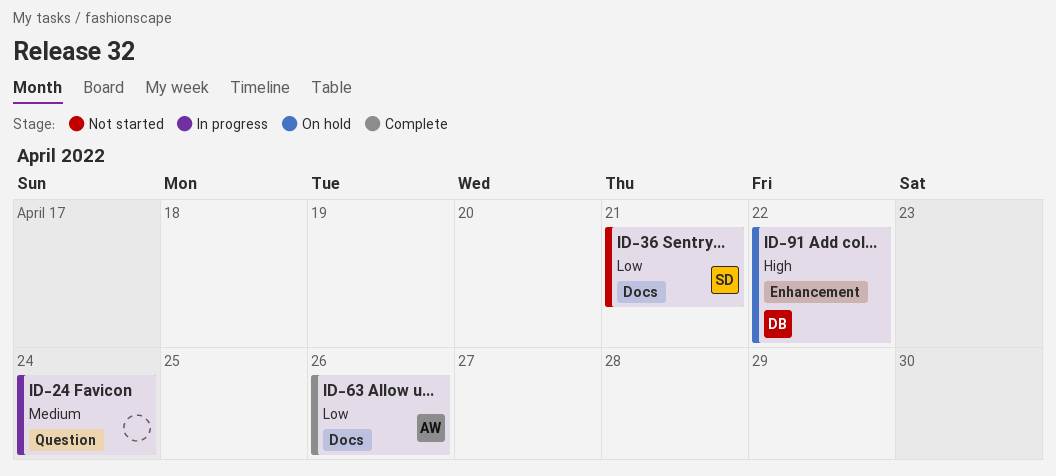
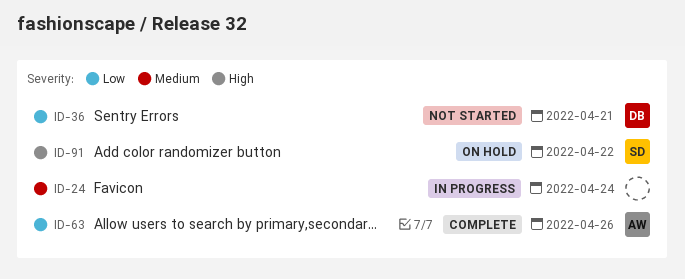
ID-36, owner: SD -> DB
ID-91, owner: DB -> SD

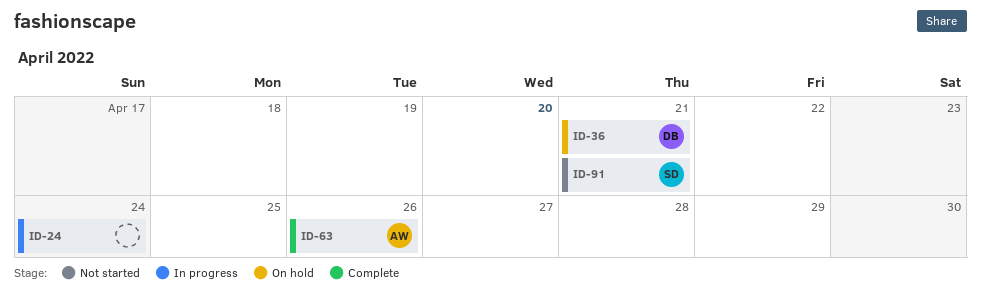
ID-36, status: Not started -> On hold
ID-91, status: On hold -> Not started
ID-91, due: Apr 22 -> Apr 21

